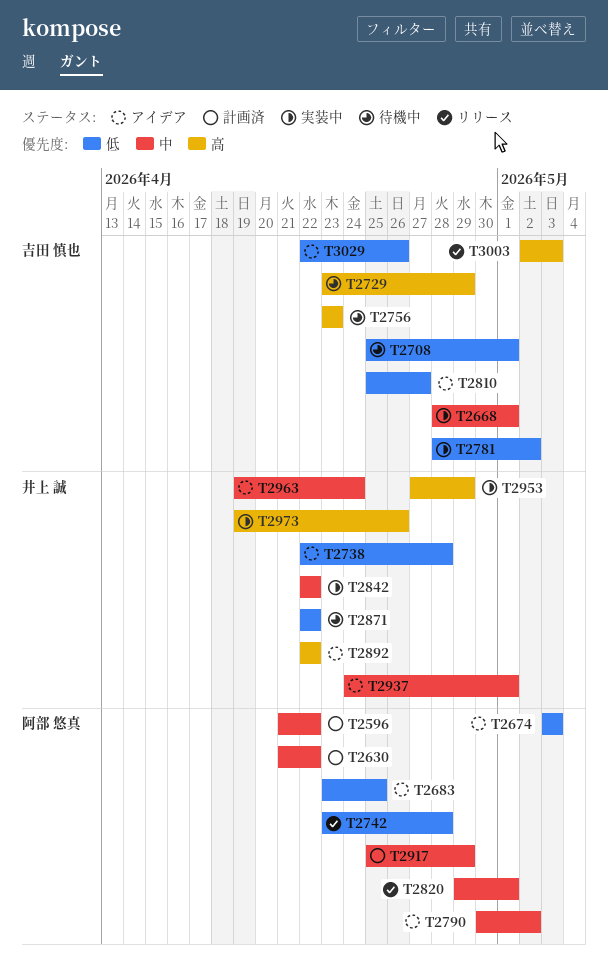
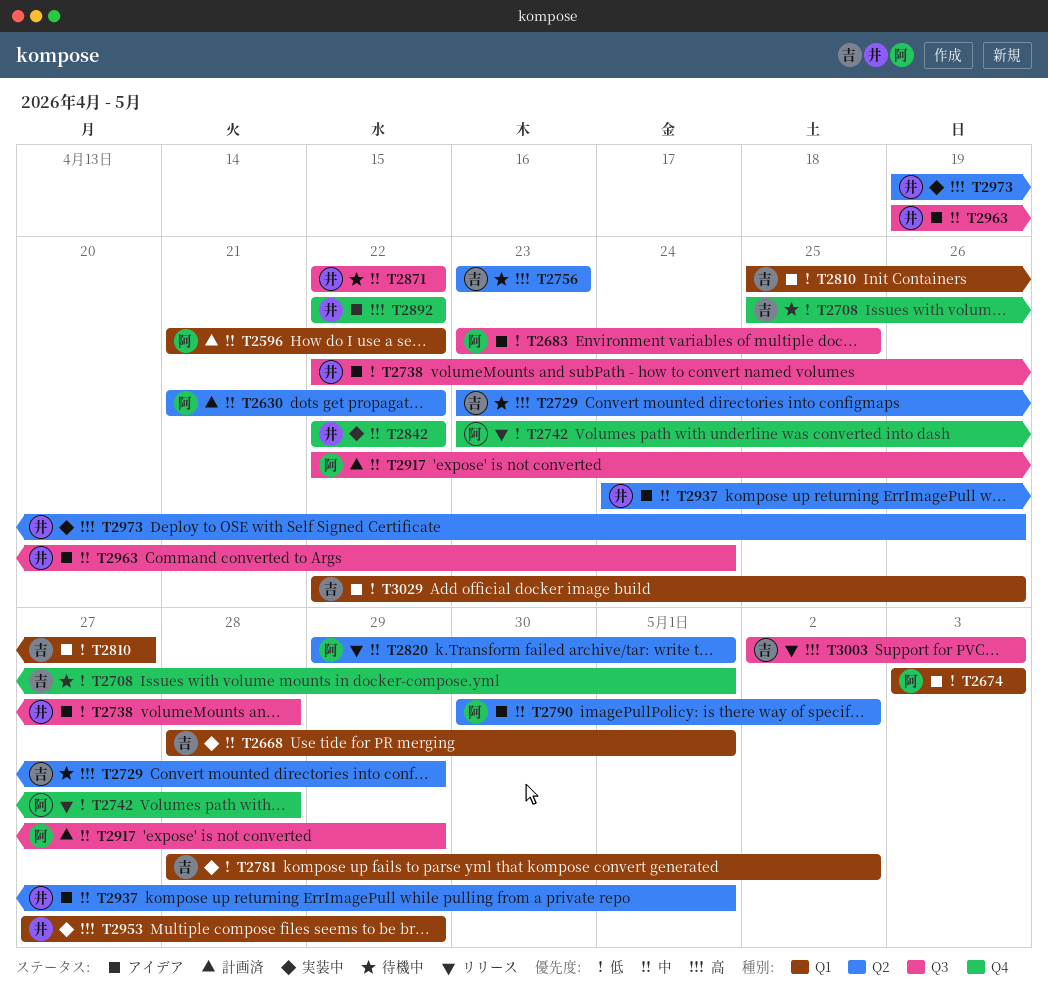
T2871, priority: 低 -> 中
T2917, start: Apr 25 -> Apr 22

